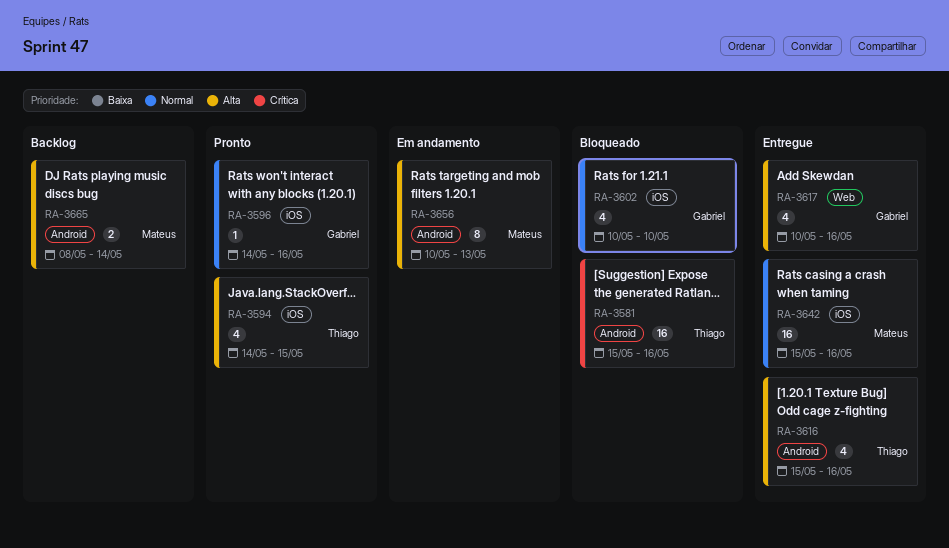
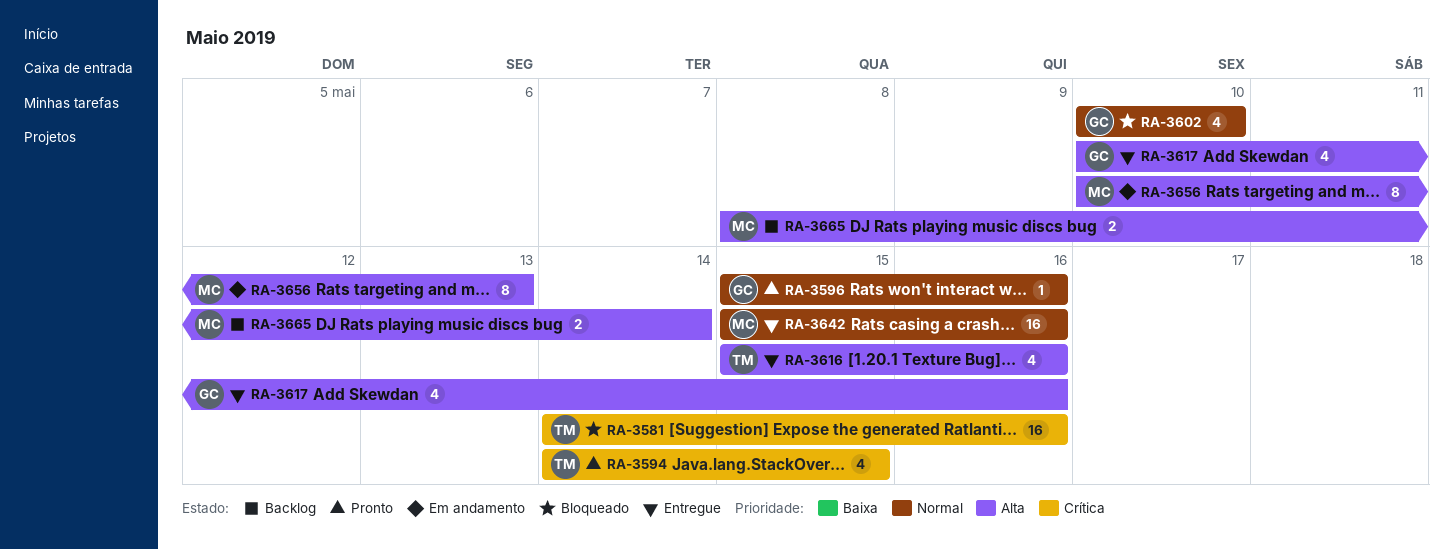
RA-3581, start: May 15 -> May 14
RA-3594, priority: Alta -> Crítica
RA-3596, start: May 14 -> May 15

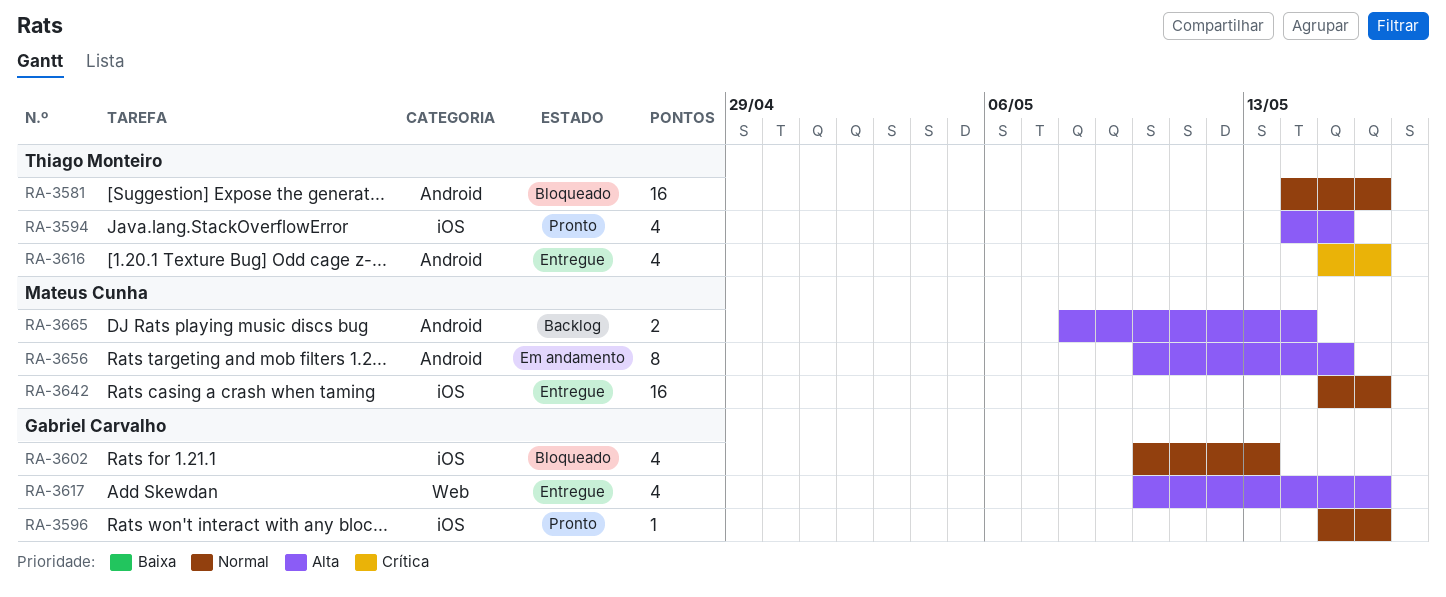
RA-3581, priority: Crítica -> Normal
RA-3594, priority: Crítica -> Alta
RA-3602, due: May 10 -> May 13
RA-3616, priority: Alta -> Crítica
RA-3656, due: May 13 -> May 15

